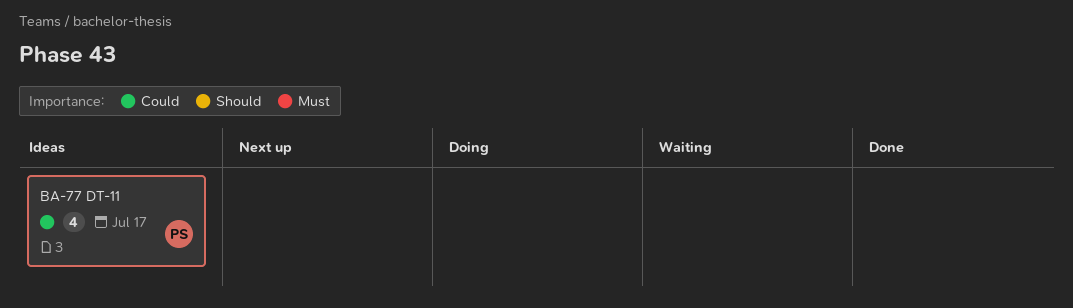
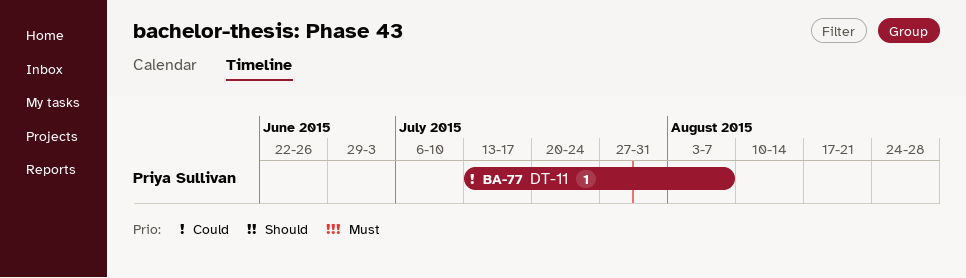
BA-77, estimate: 4 -> 1
BA-77, due: Jul 17 -> Aug 7

